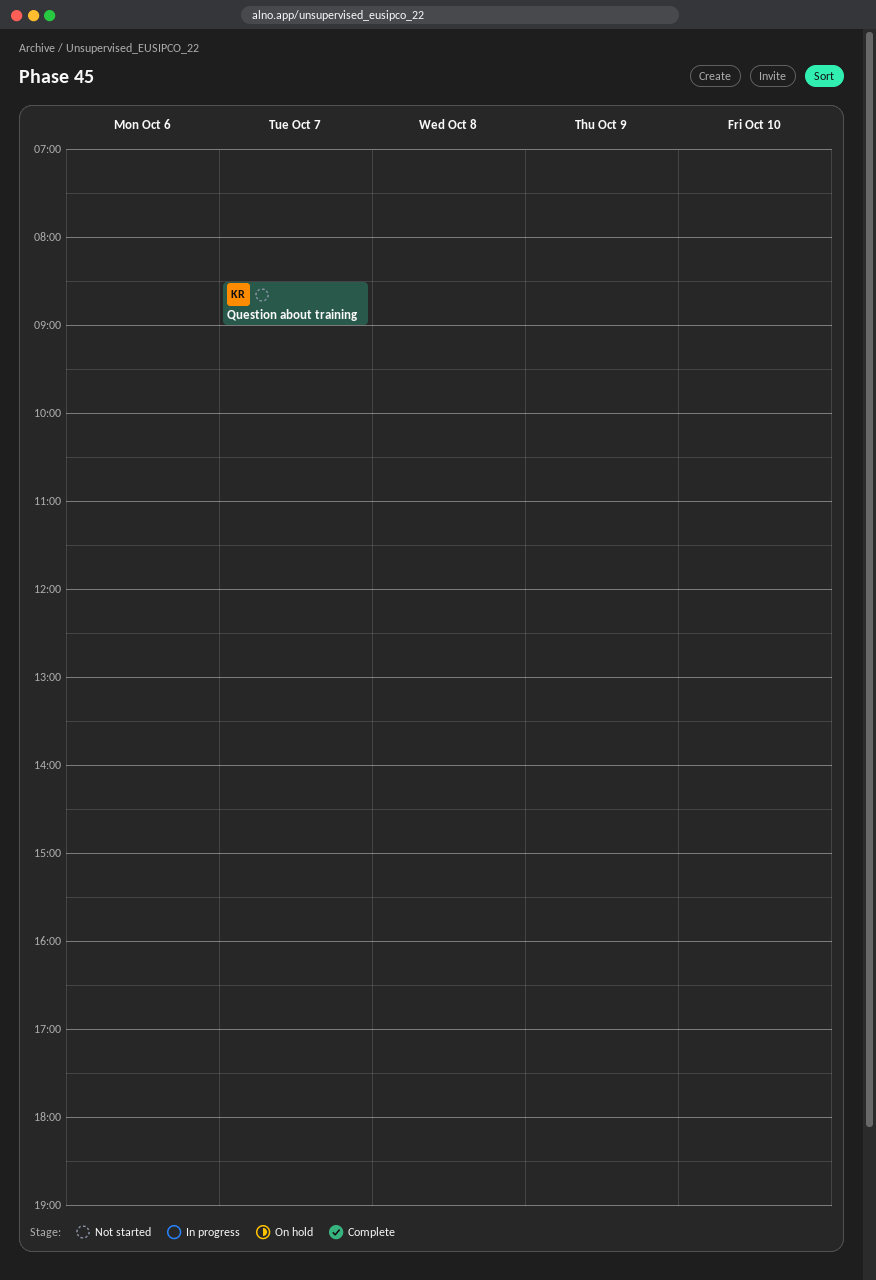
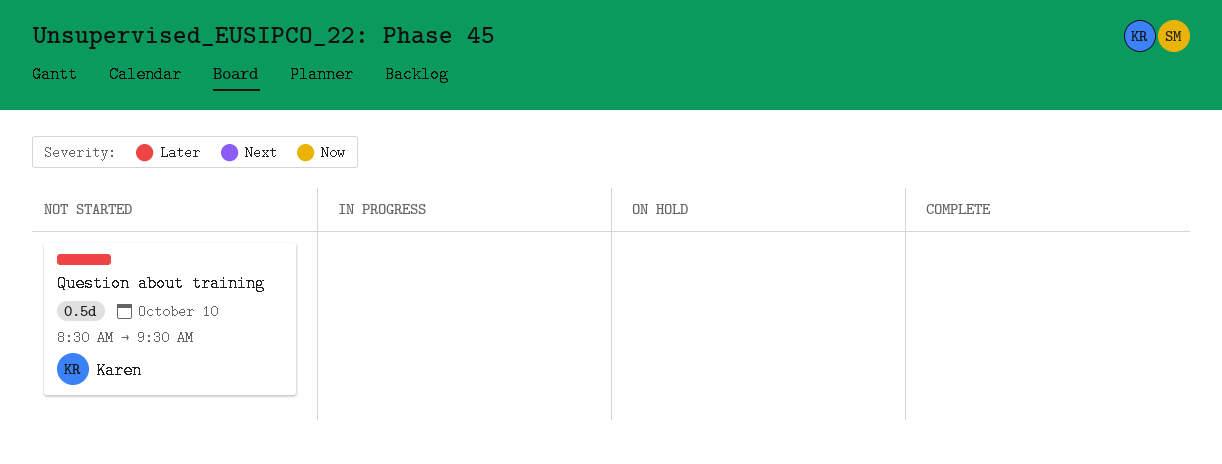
Question about training, day: Oct 7 -> Oct 10
Question about training, ends: 09:00 -> 09:30

